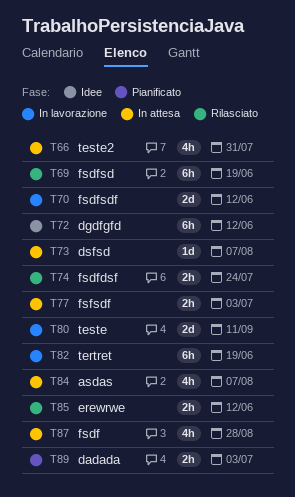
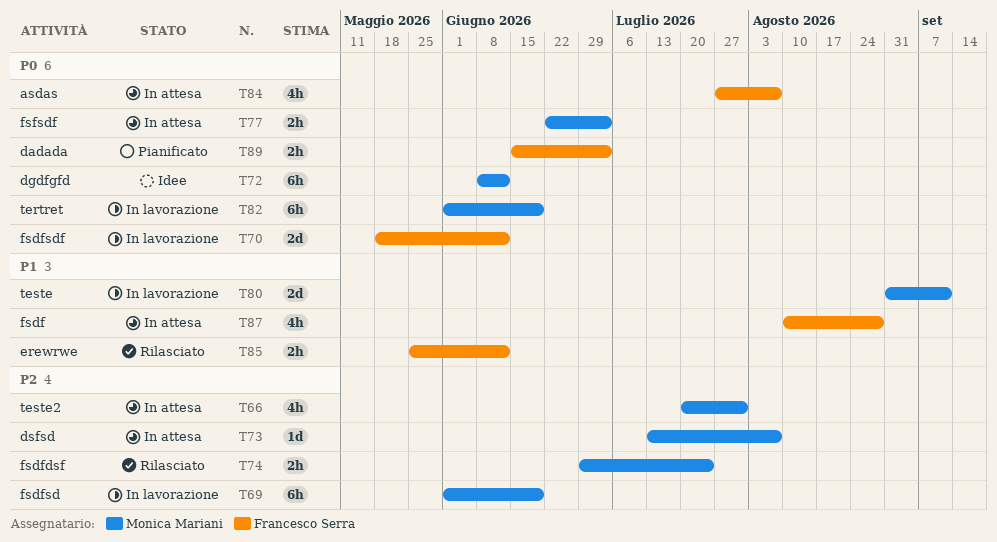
T69, status: Rilasciato -> In lavorazione

